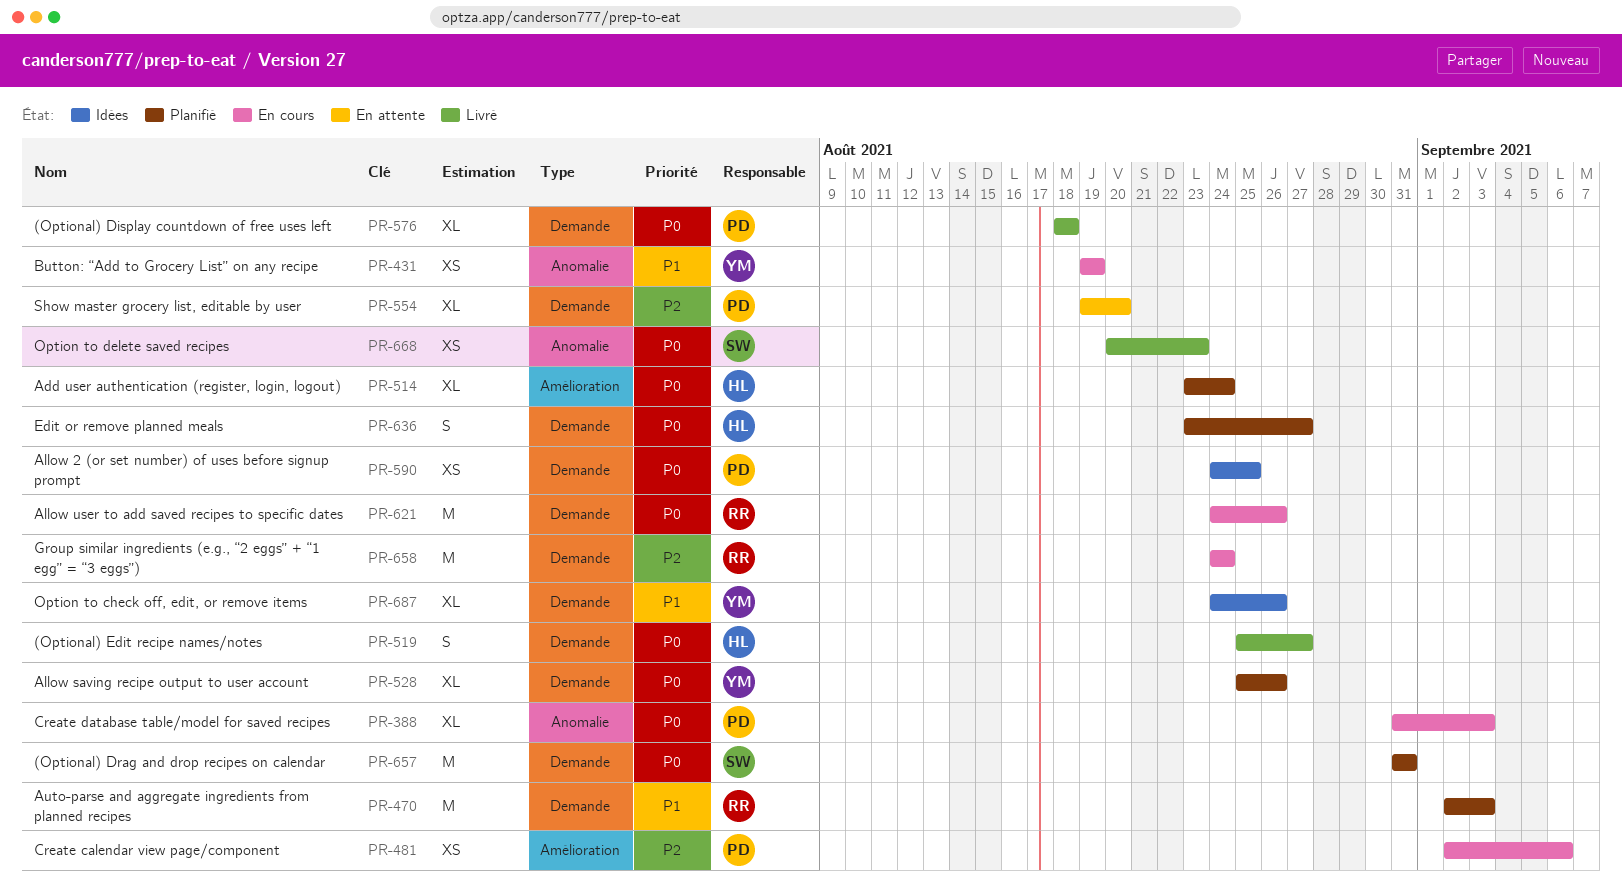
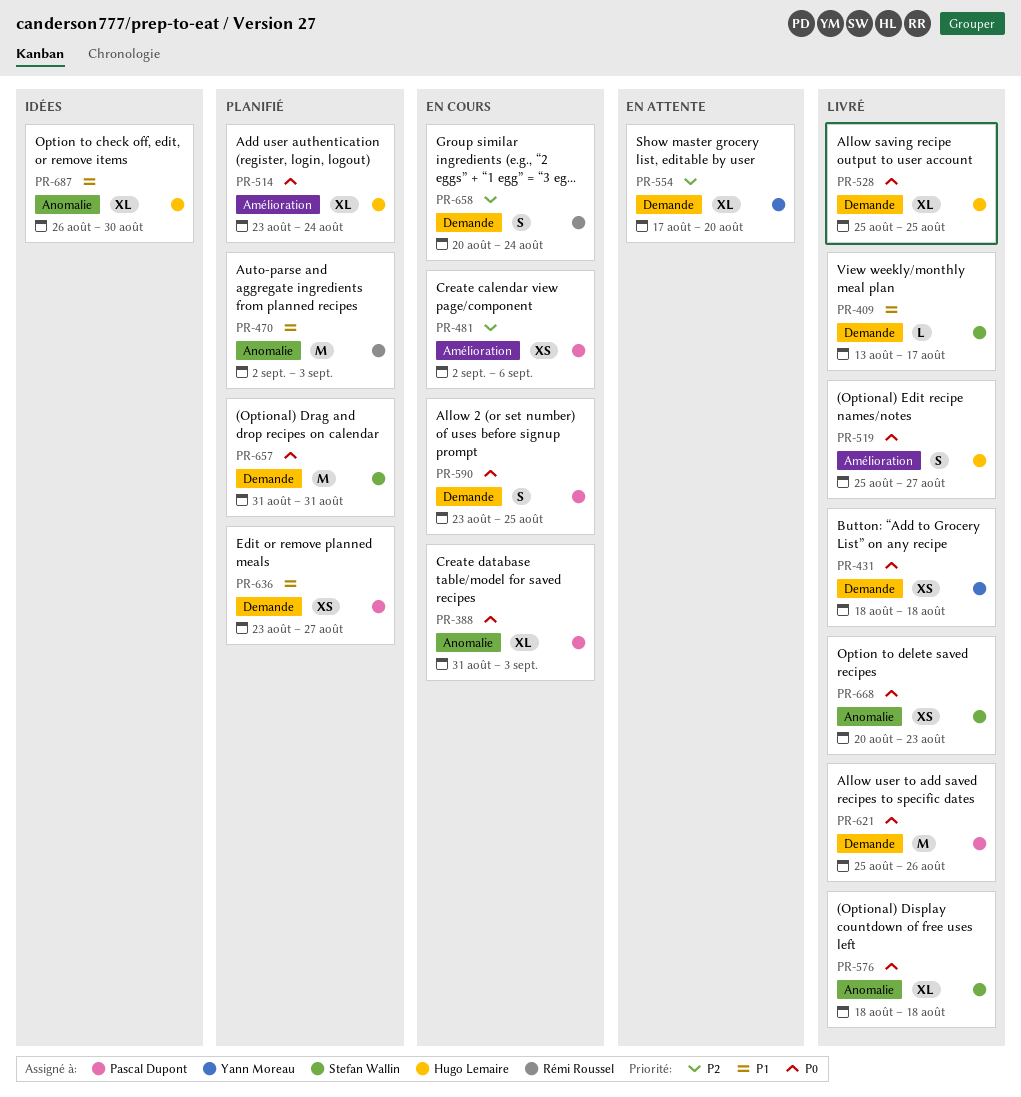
PR-409: none -> present
PR-431, status: En cours -> Livré
PR-431, priority: P1 -> P0
PR-431, label: Anomalie -> Demande
PR-431, start: Aug 19 -> Aug 18
PR-431, due: Aug 19 -> Aug 18
PR-470, label: Demande -> Anomalie
PR-519, label: Demande -> Amélioration
PR-528, status: Planifié -> Livré
PR-528, owner: Yann Moreau -> Hugo Lemaire
PR-528, due: Aug 26 -> Aug 25
PR-554, owner: Pascal Dupont -> Yann Moreau
PR-554, start: Aug 19 -> Aug 17
PR-576, owner: Pascal Dupont -> Stefan Wallin
PR-576, label: Demande -> Anomalie
PR-590, status: Idées -> En cours
PR-590, estimate: XS -> S
PR-590, start: Aug 24 -> Aug 23
PR-621, status: En cours -> Livré
PR-621, owner: Rémi Roussel -> Pascal Dupont
PR-621, start: Aug 24 -> Aug 25
PR-636, owner: Hugo Lemaire -> Pascal Dupont
PR-636, priority: P0 -> P1
PR-636, estimate: S -> XS
PR-658, estimate: M -> S
PR-658, start: Aug 24 -> Aug 20
PR-687, owner: Yann Moreau -> Hugo Lemaire
PR-687, label: Demande -> Anomalie
PR-687, start: Aug 24 -> Aug 26
PR-687, due: Aug 26 -> Aug 30

